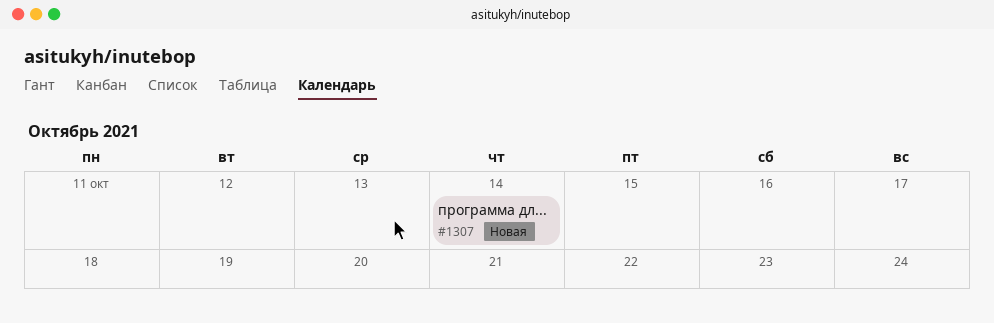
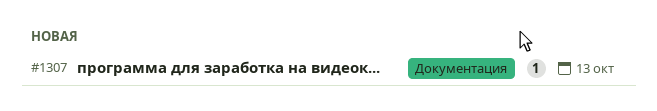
#1307, due: Oct 14 -> Oct 13

